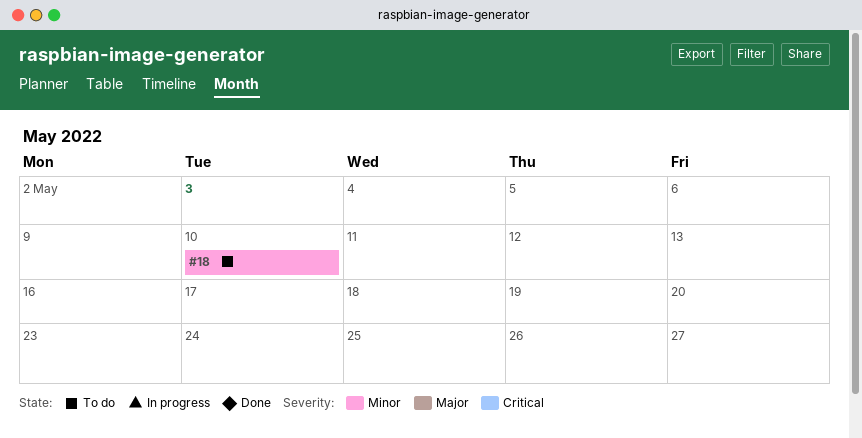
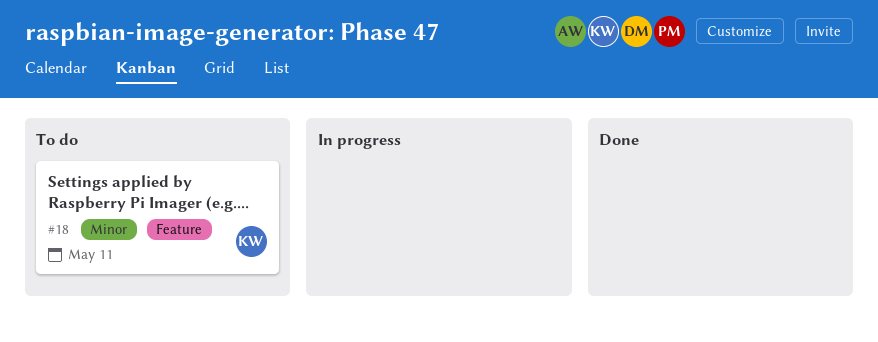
#18, due: May 10 -> May 11

